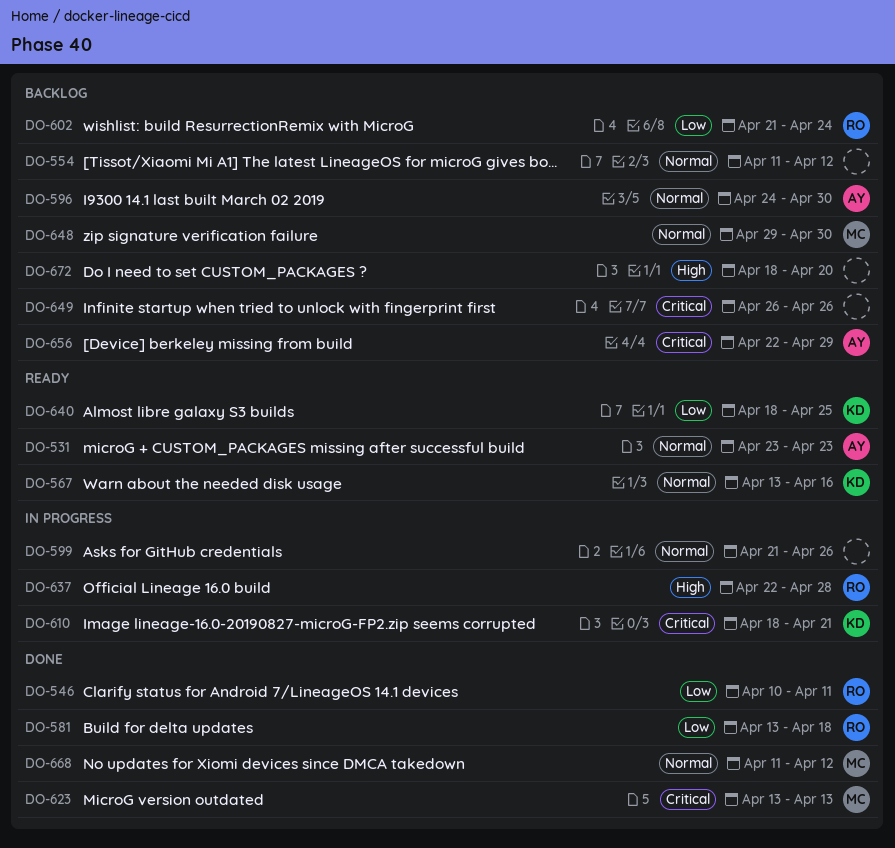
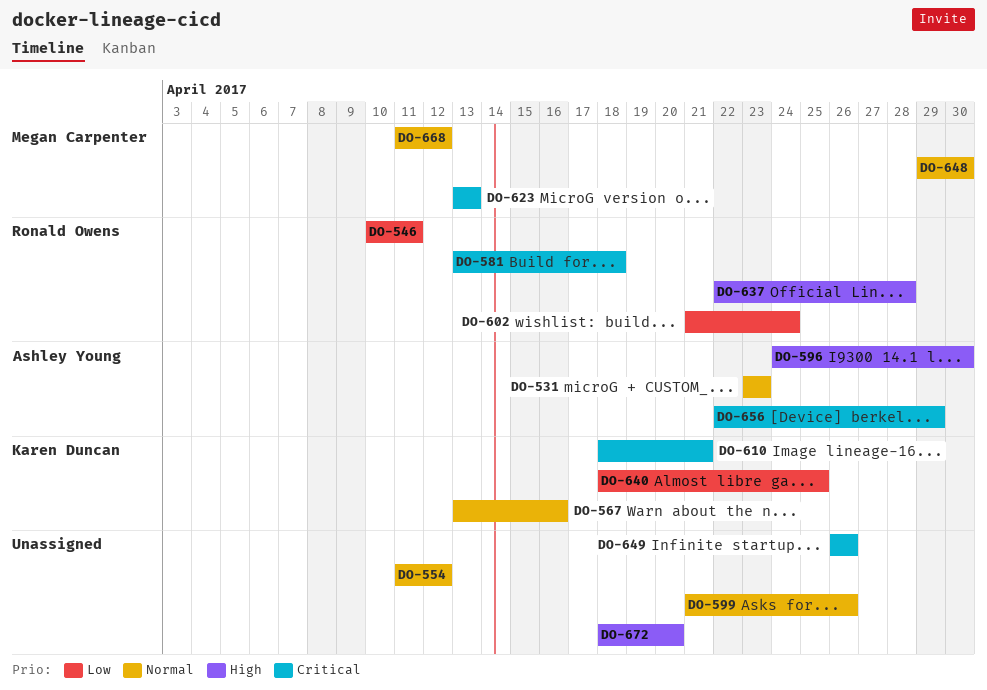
DO-581, priority: Low -> Critical
DO-596, priority: Normal -> High

